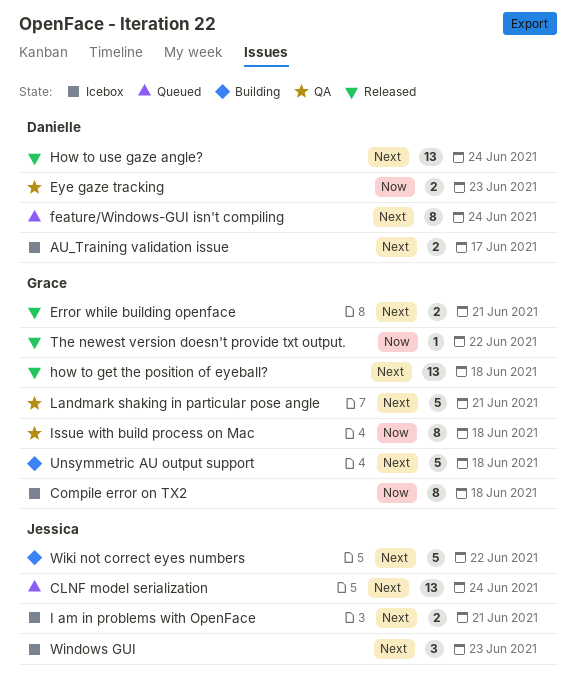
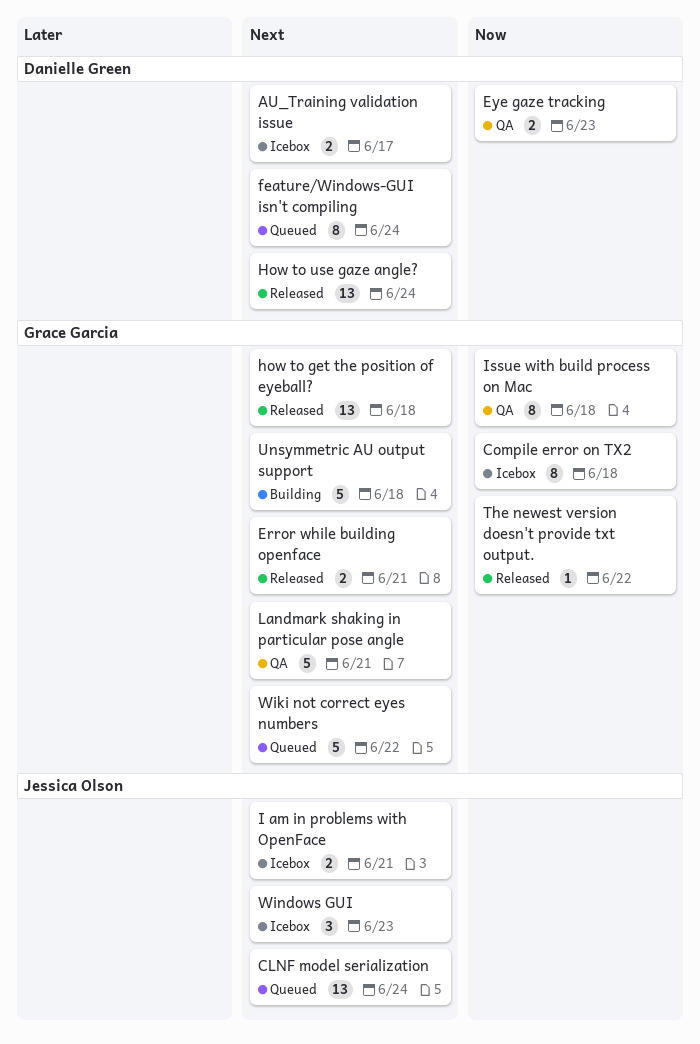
Wiki not correct eyes numbers, status: Building -> Queued
Wiki not correct eyes numbers, owner: Jessica Olson -> Grace Garcia

